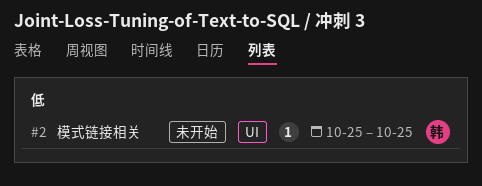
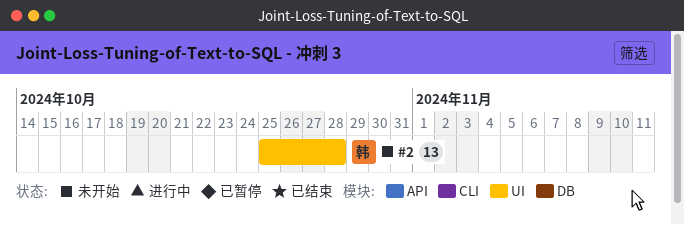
#2, estimate: 1 -> 13
#2, due: Oct 25 -> Oct 28

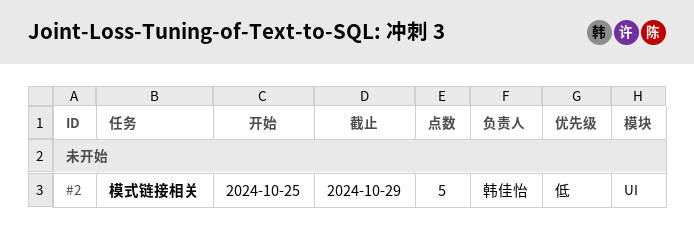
#2, estimate: 13 -> 5
#2, due: Oct 28 -> Oct 29

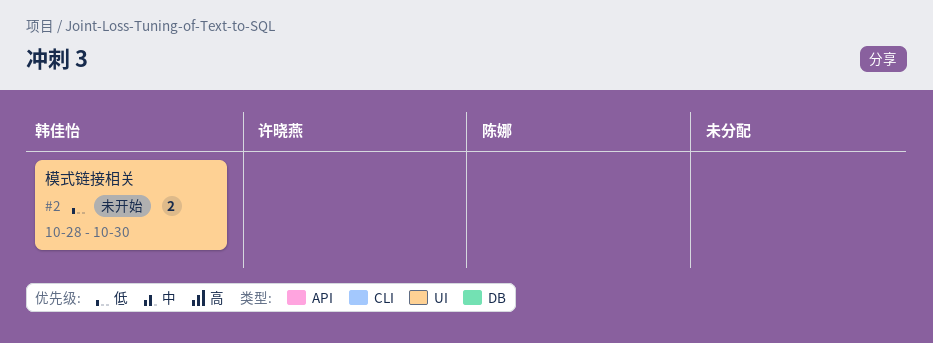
#2, estimate: 5 -> 2
#2, start: Oct 25 -> Oct 28
#2, due: Oct 29 -> Oct 30

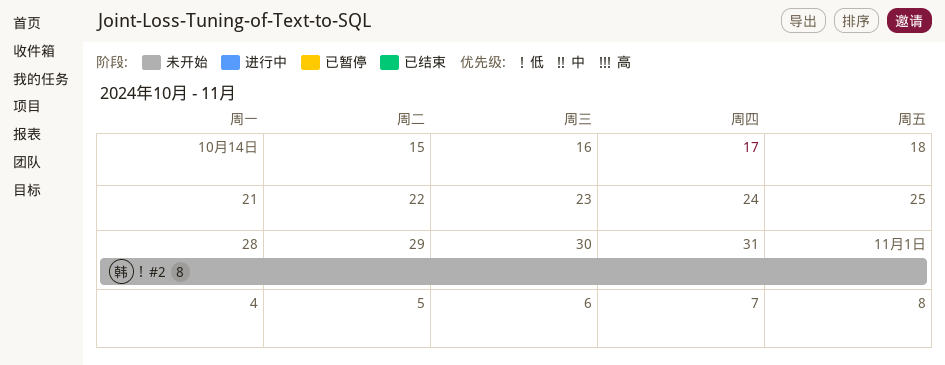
#2, estimate: 2 -> 8
#2, due: Oct 30 -> Nov 1

